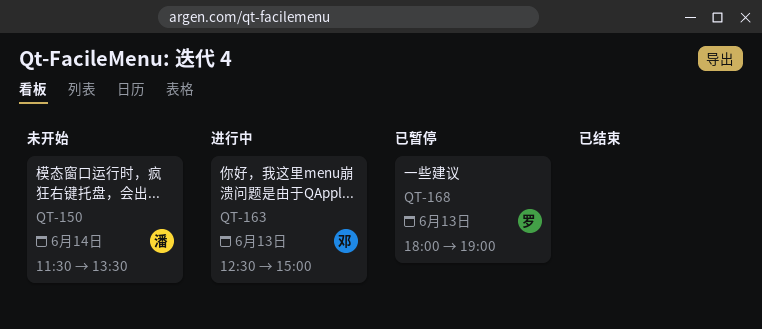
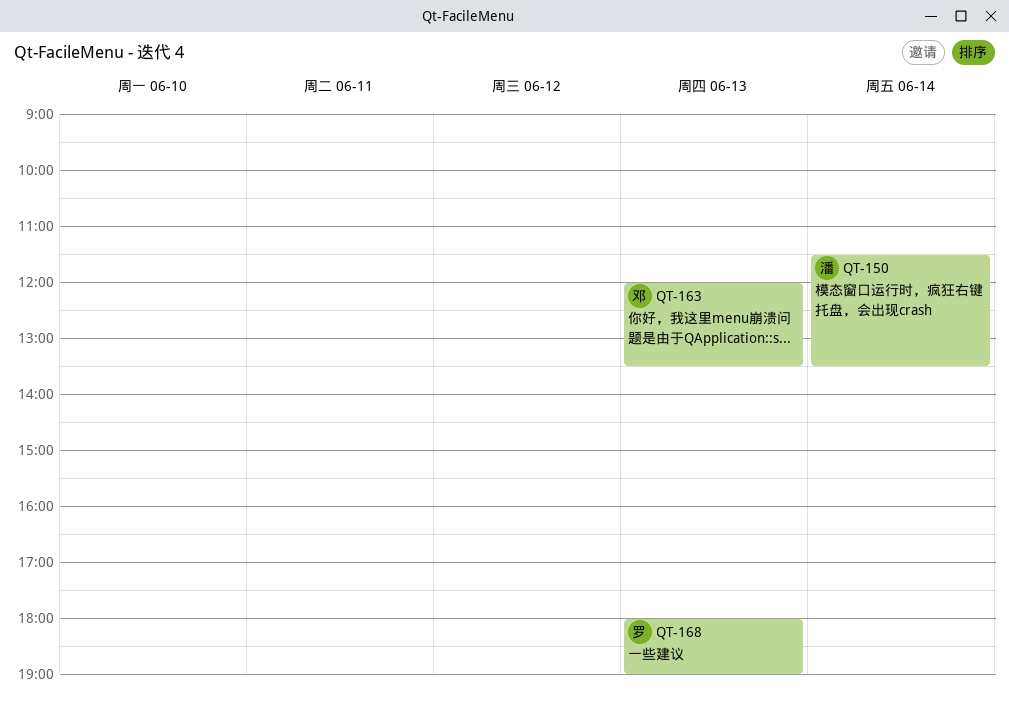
QT-163, begins: 12:30 -> 12:00
QT-163, ends: 15:00 -> 13:30

